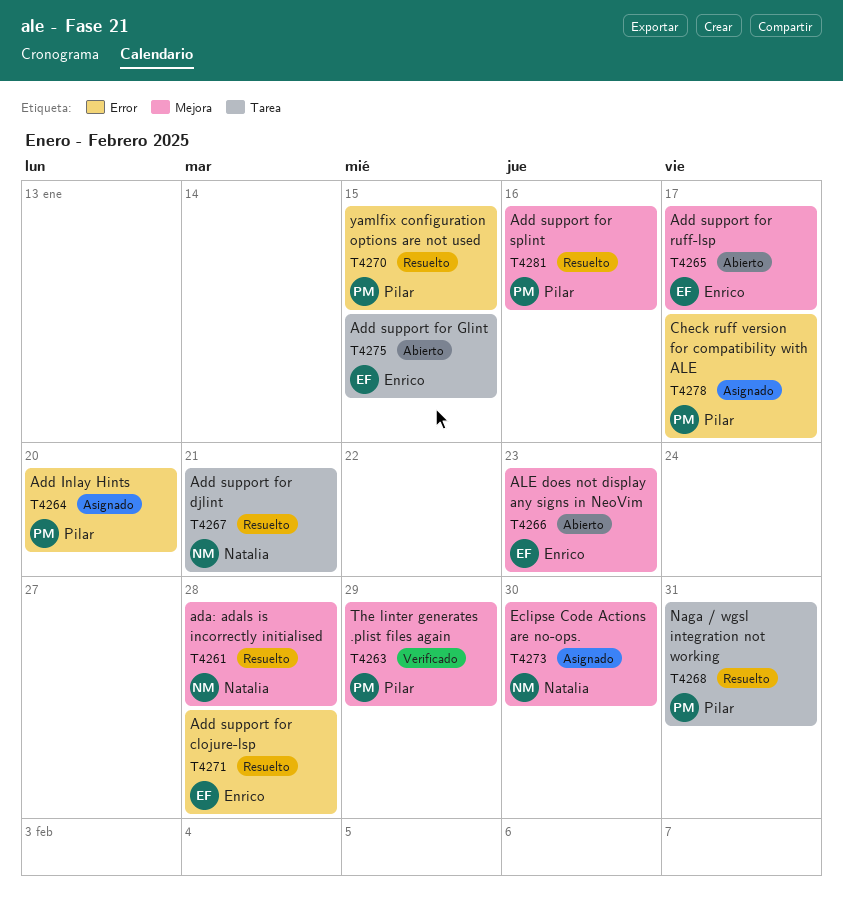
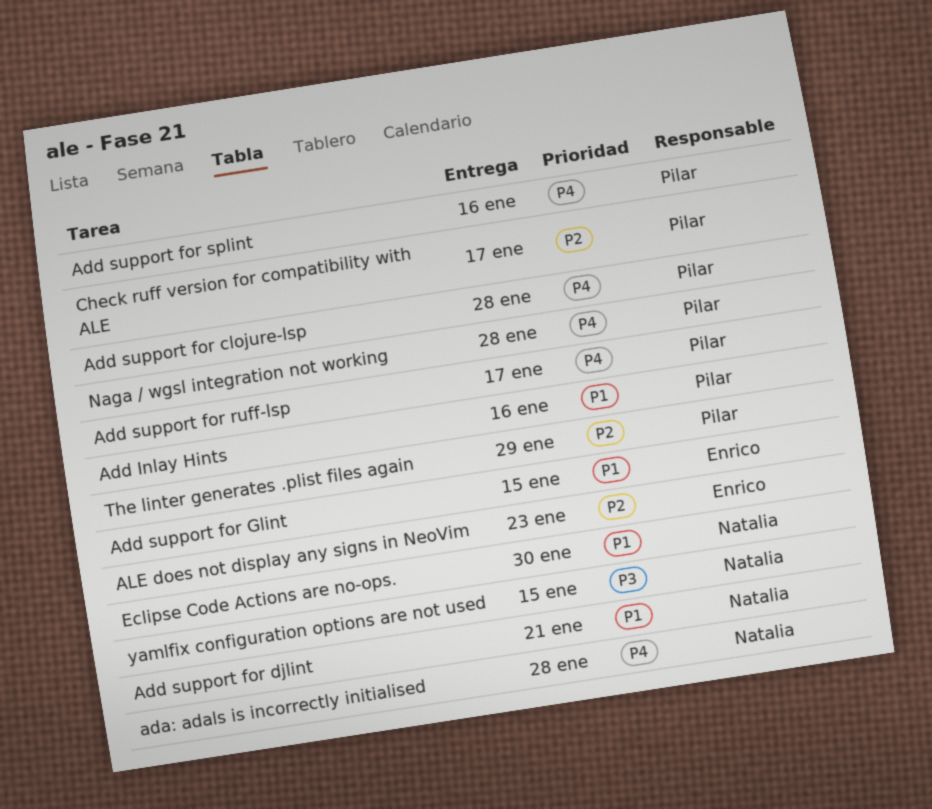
Add Inlay Hints, due: Jan 20 -> Jan 16
Add support for clojure-lsp, owner: Enrico -> Pilar
Add support for ruff-lsp, owner: Enrico -> Pilar
Naga / wgsl integration not working, due: Jan 31 -> Jan 28
yamlfix configuration options are not used, owner: Pilar -> Natalia

